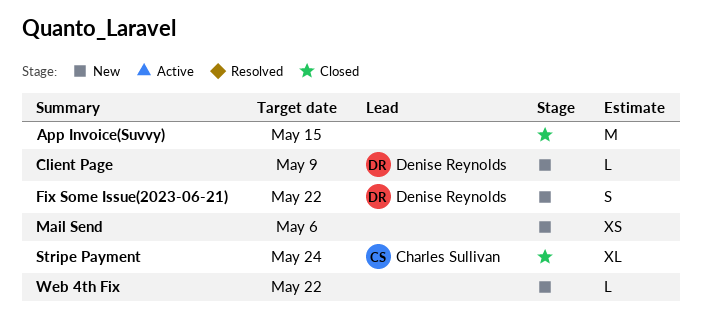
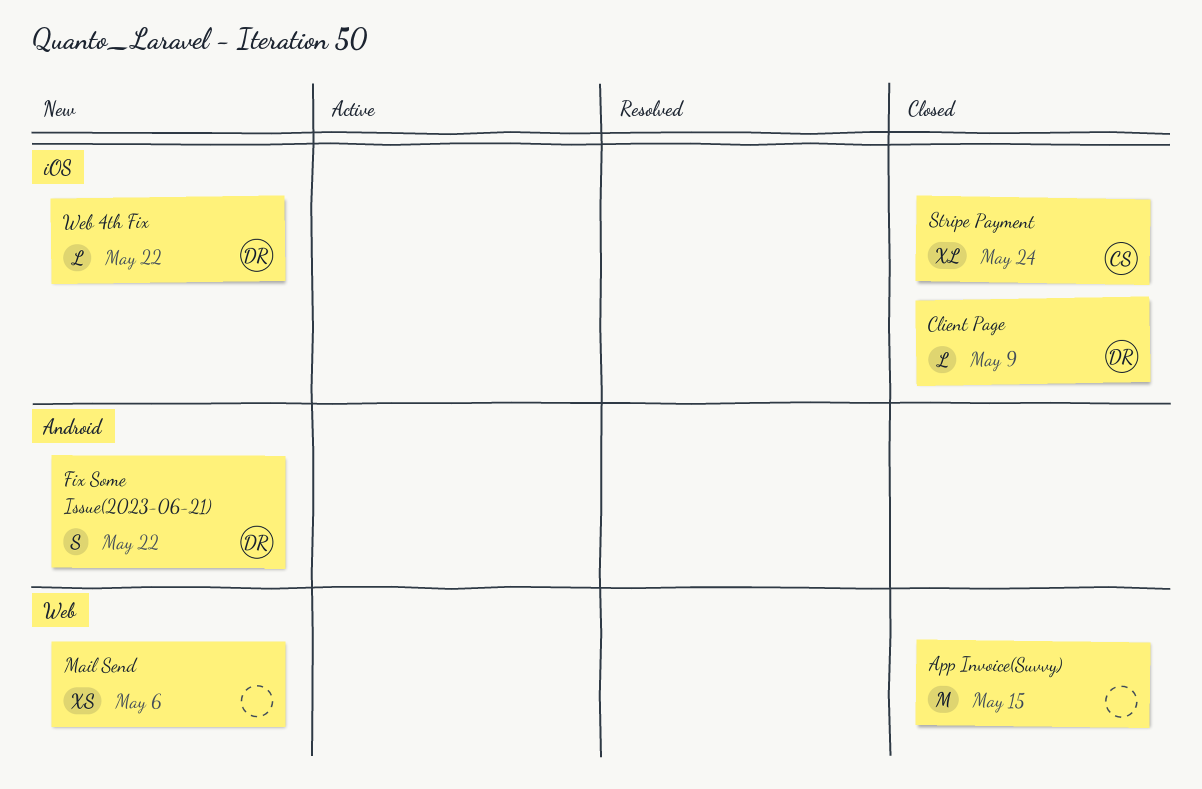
Client Page, status: New -> Closed
Web 4th Fix, owner: none -> Denise Reynolds

